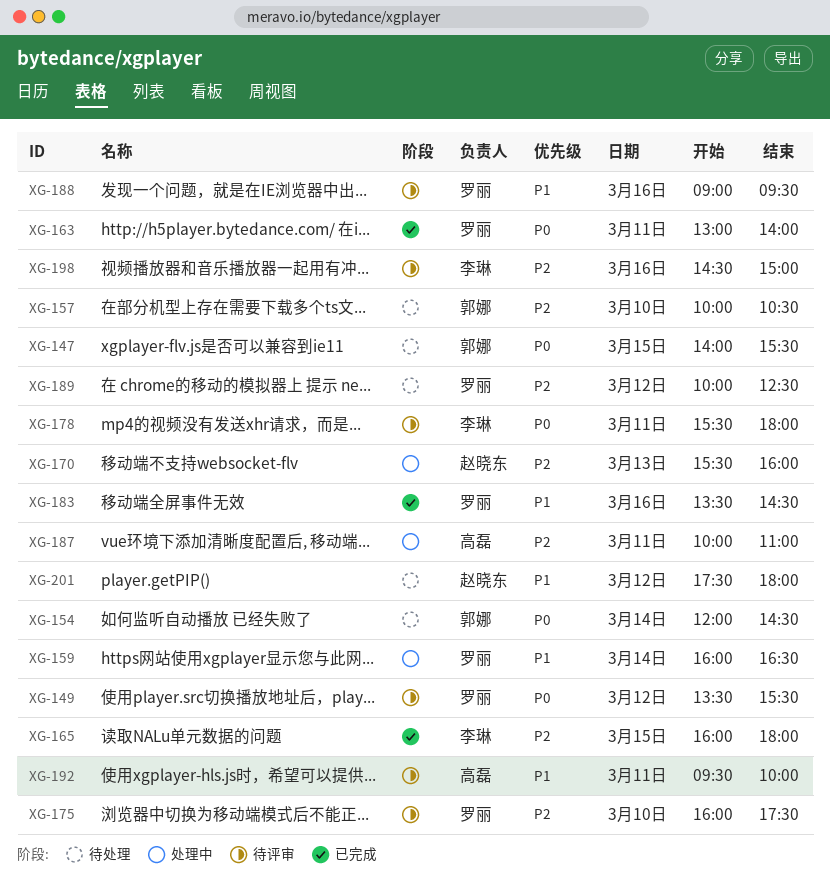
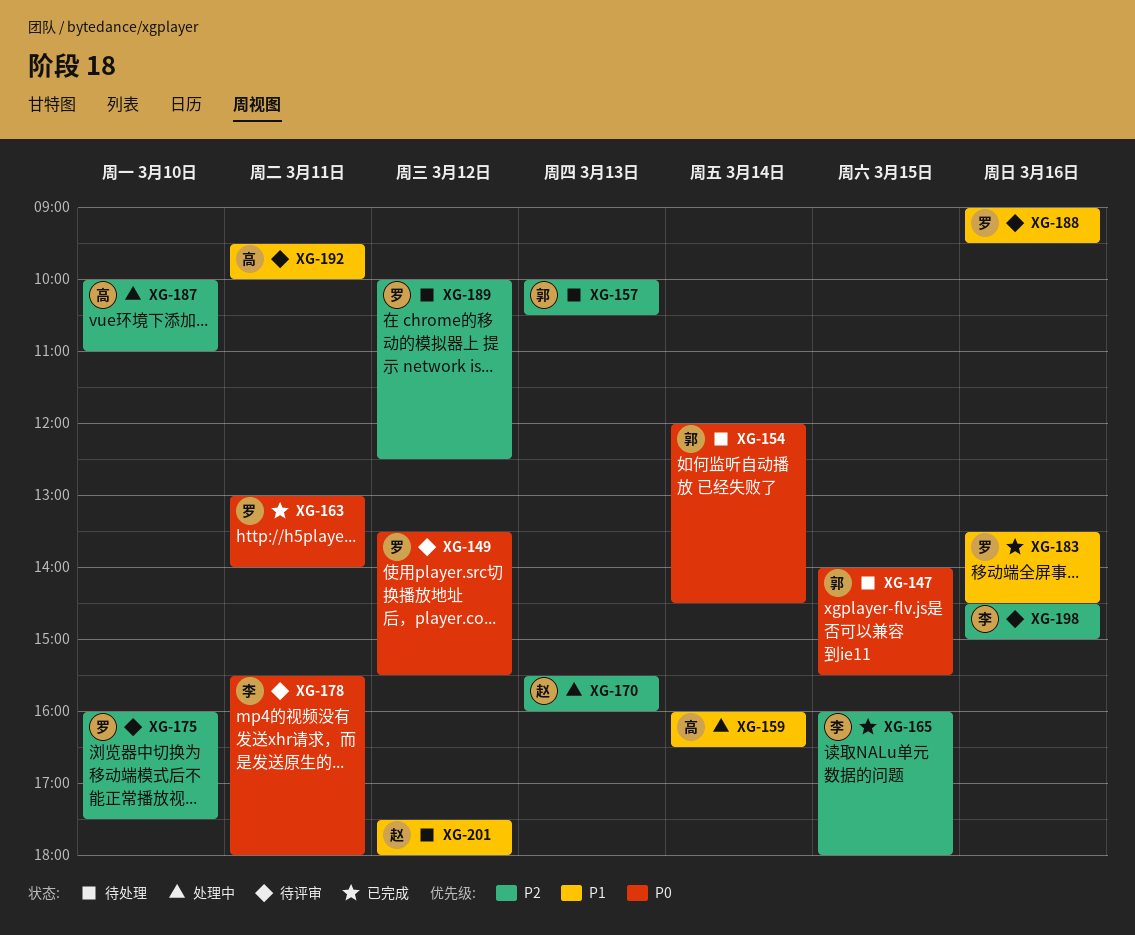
XG-157, day: Mar 10 -> Mar 13
XG-159, owner: 罗丽 -> 高磊
XG-187, day: Mar 11 -> Mar 10

